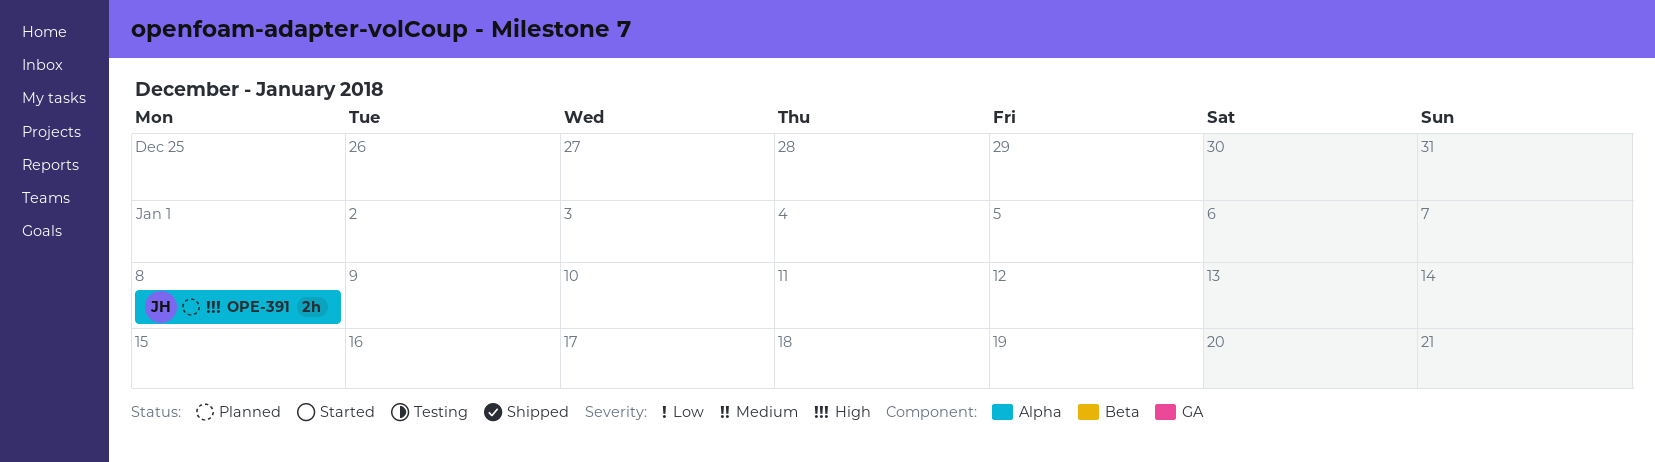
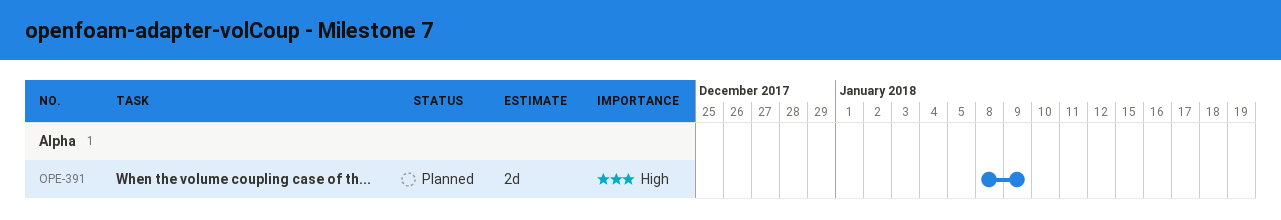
OPE-391, estimate: 2h -> 2d
OPE-391, due: Jan 8 -> Jan 9

